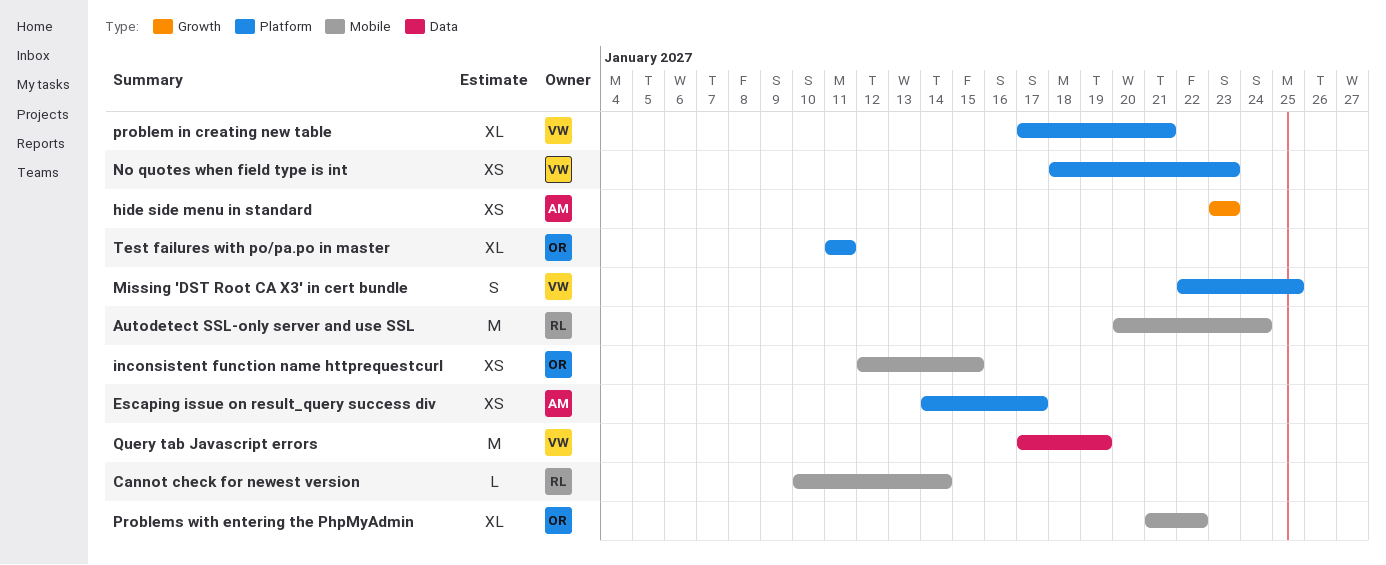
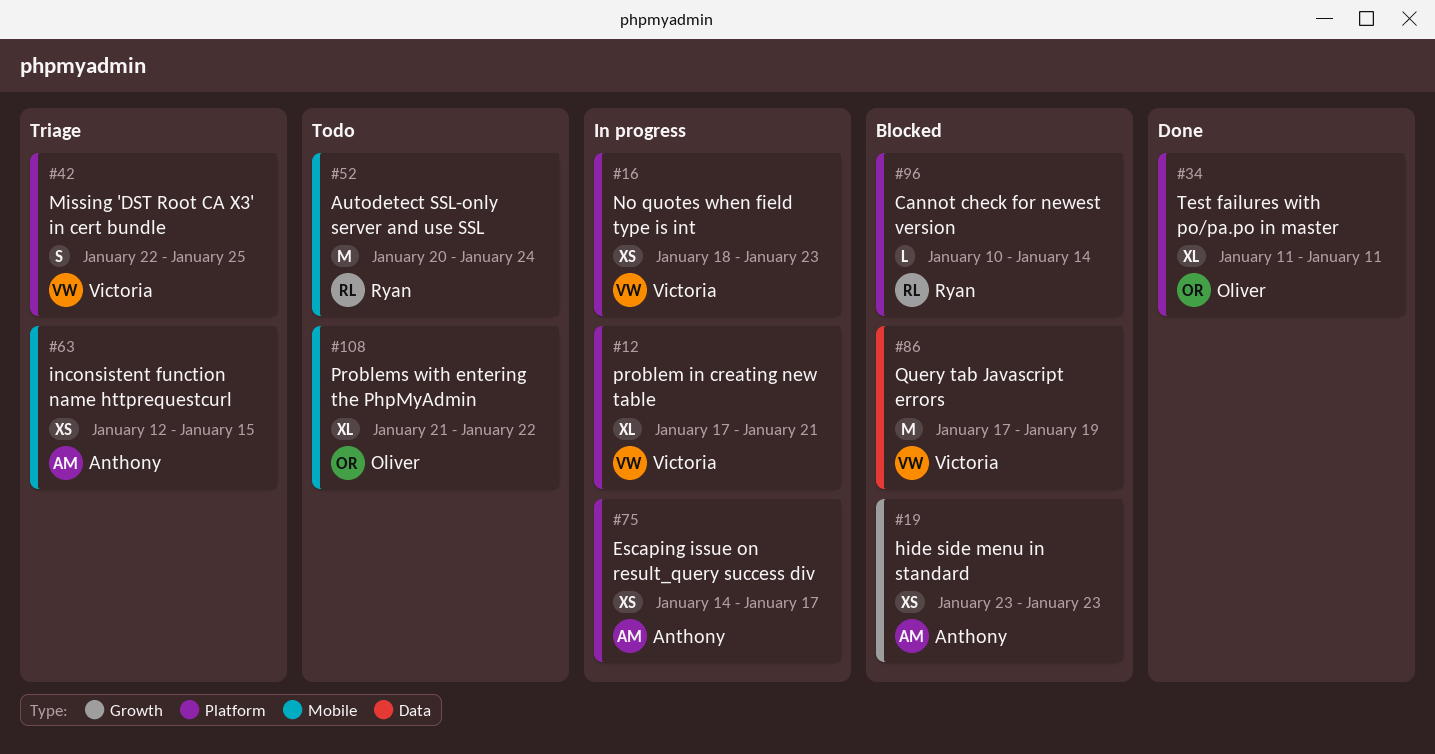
Cannot check for newest version, label: Mobile -> Platform
inconsistent function name httprequestcurl, owner: Oliver -> Anthony

